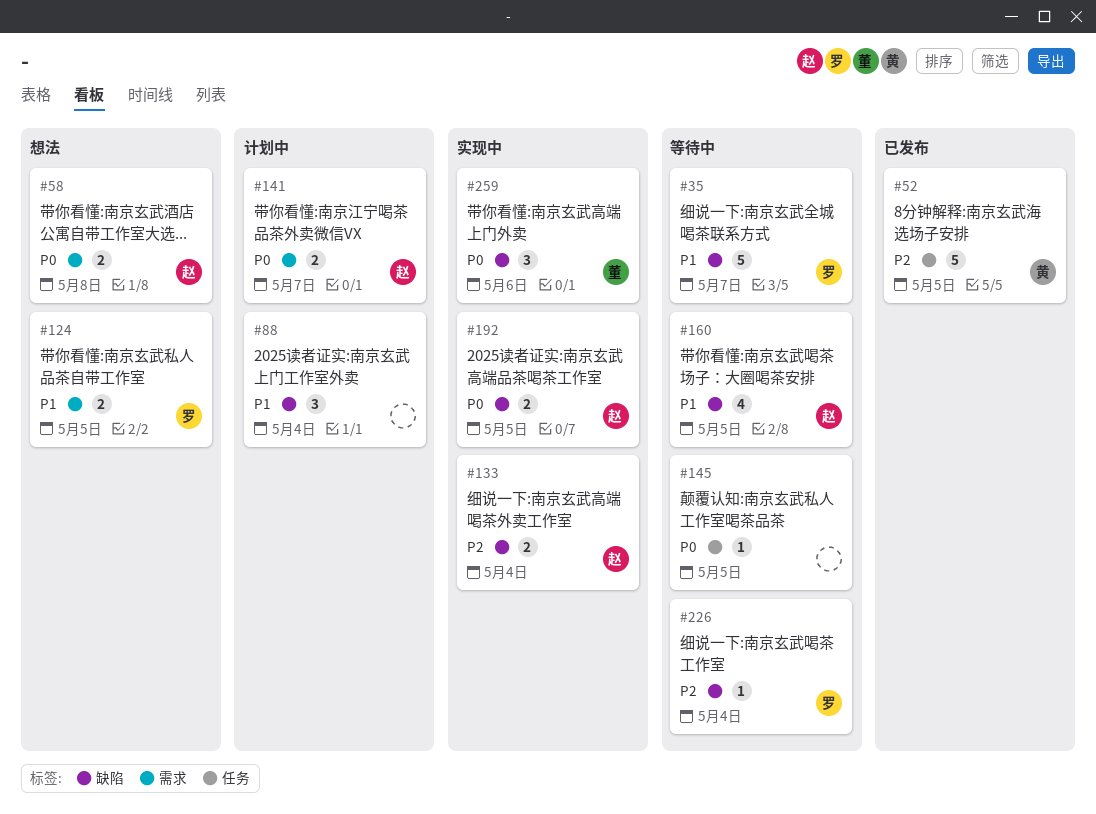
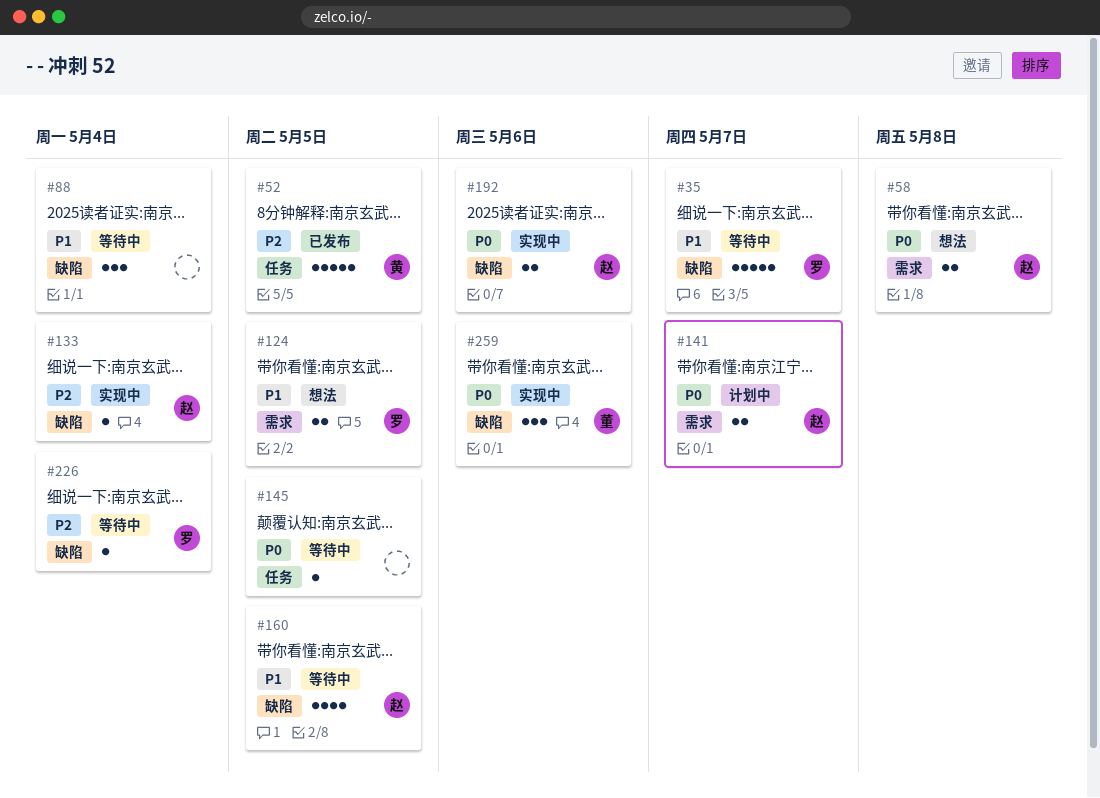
#88, status: 计划中 -> 等待中
#133, estimate: 2 -> 1
#192, due: May 5 -> May 6

